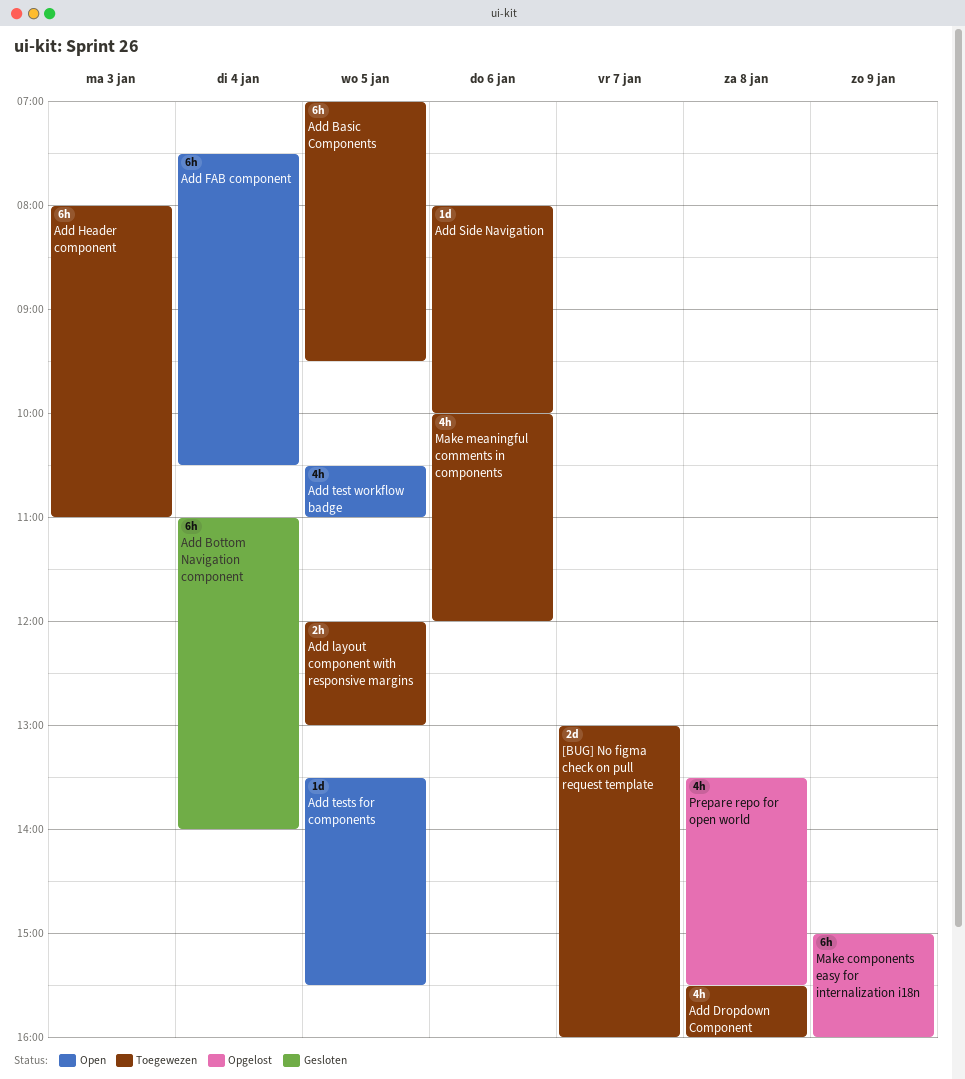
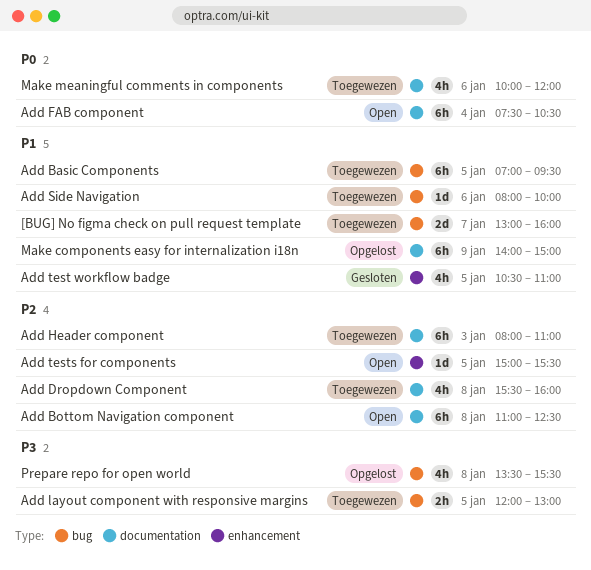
Add Bottom Navigation component, status: Gesloten -> Open
Add Bottom Navigation component, day: Jan 4 -> Jan 8
Add Bottom Navigation component, ends: 14:00 -> 12:30
Add test workflow badge, status: Open -> Gesloten
Add tests for components, begins: 13:30 -> 15:00
Make components easy for internalization i18n, begins: 15:00 -> 14:00
Make components easy for internalization i18n, ends: 16:00 -> 15:00

